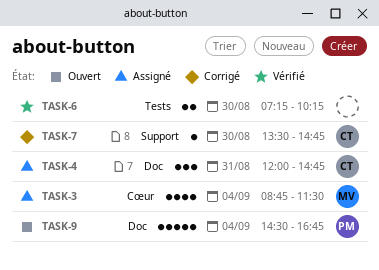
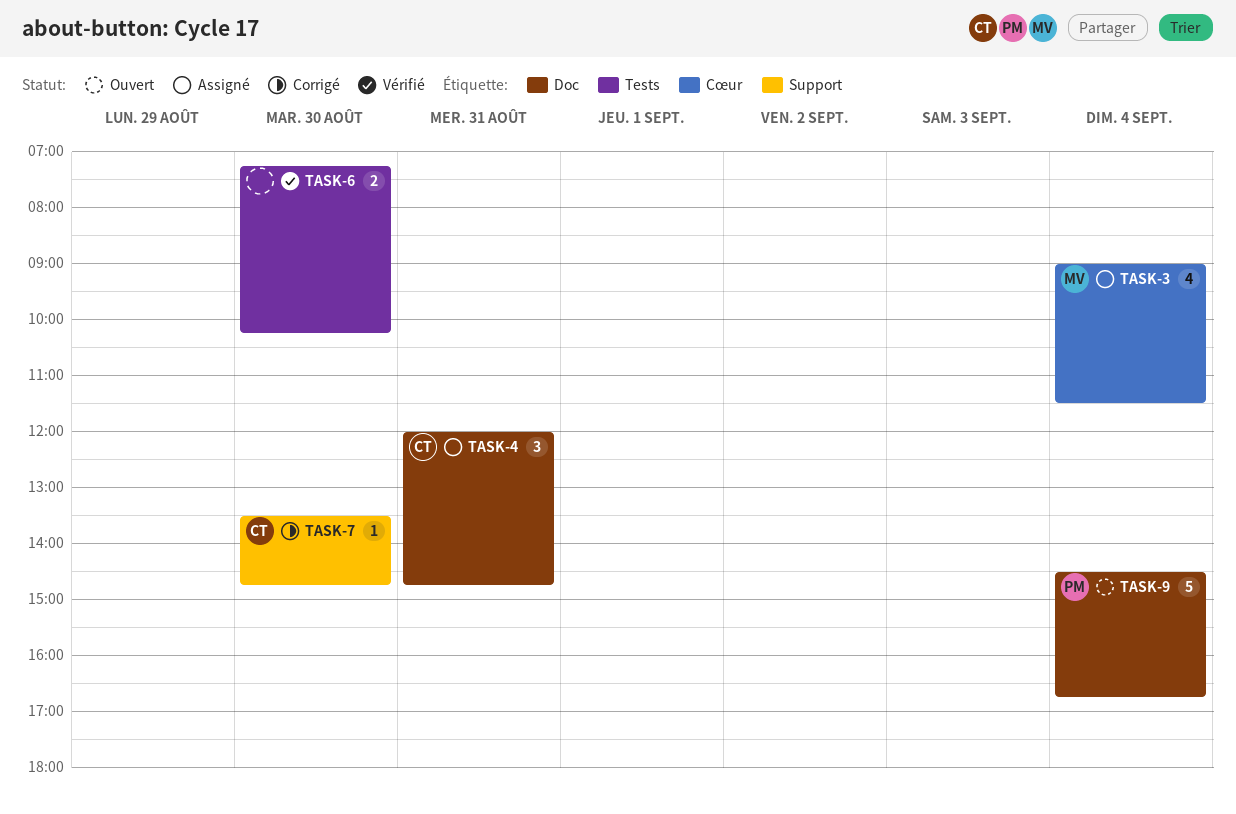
TASK-3, begins: 08:45 -> 09:00

